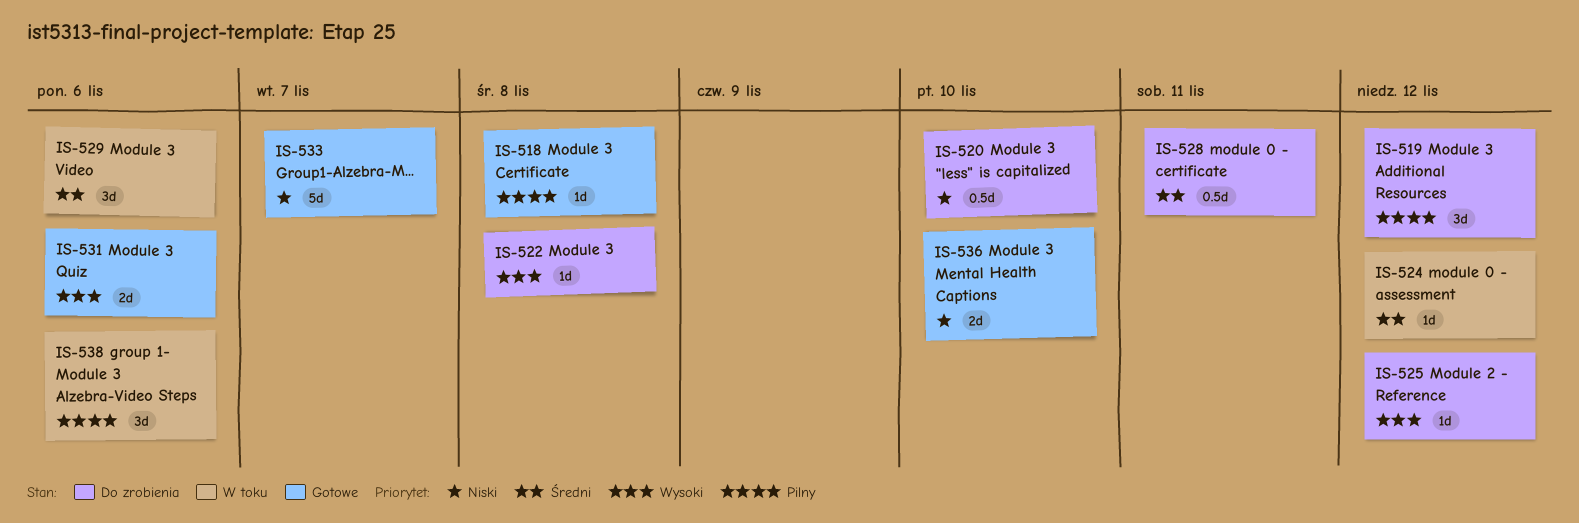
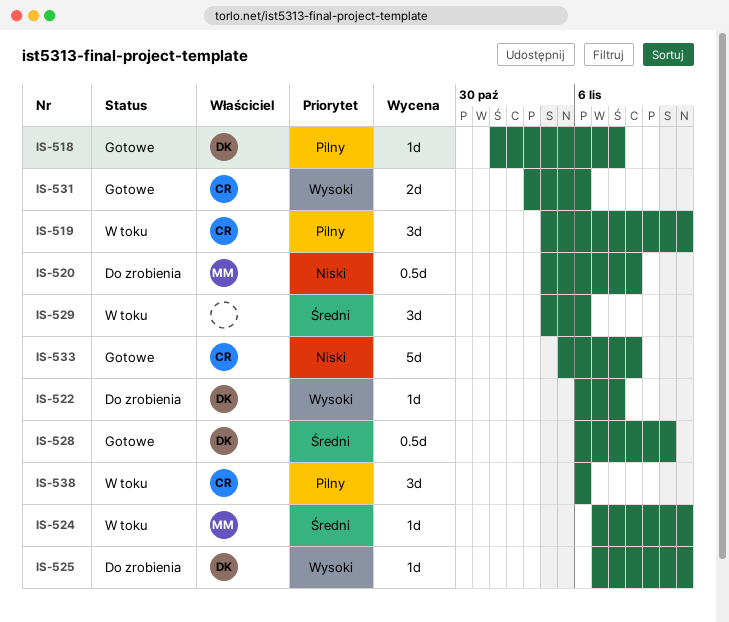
IS-519, status: Do zrobienia -> W toku
IS-520, due: Nov 10 -> Nov 9
IS-528, status: Do zrobienia -> Gotowe
IS-533, due: Nov 7 -> Nov 9
IS-536: present -> none

